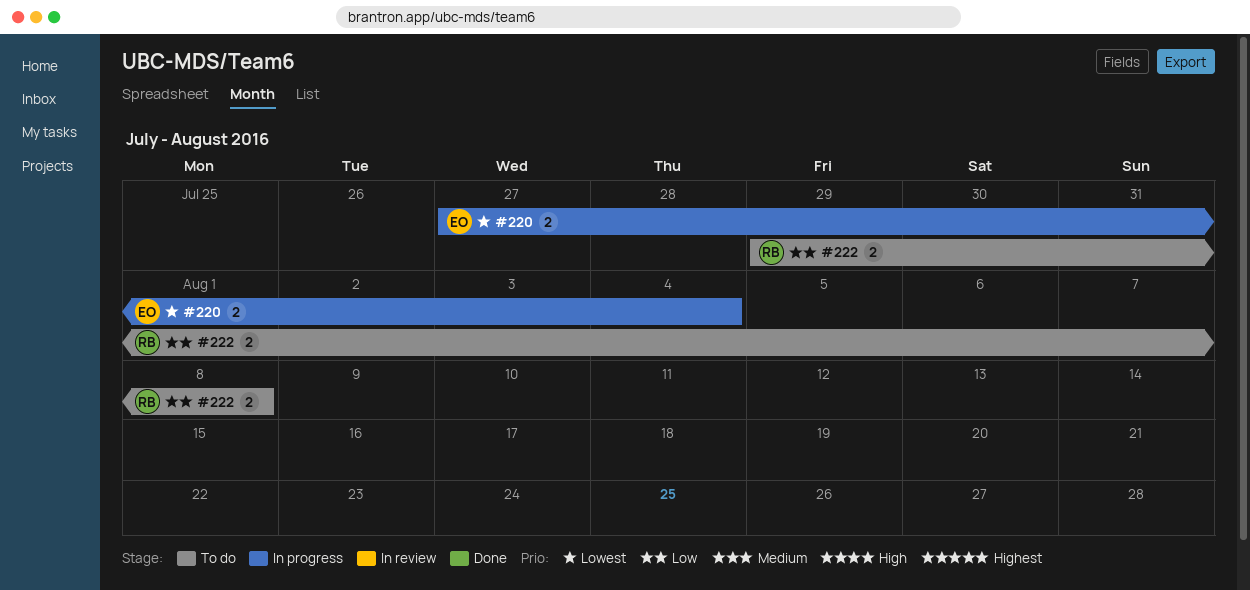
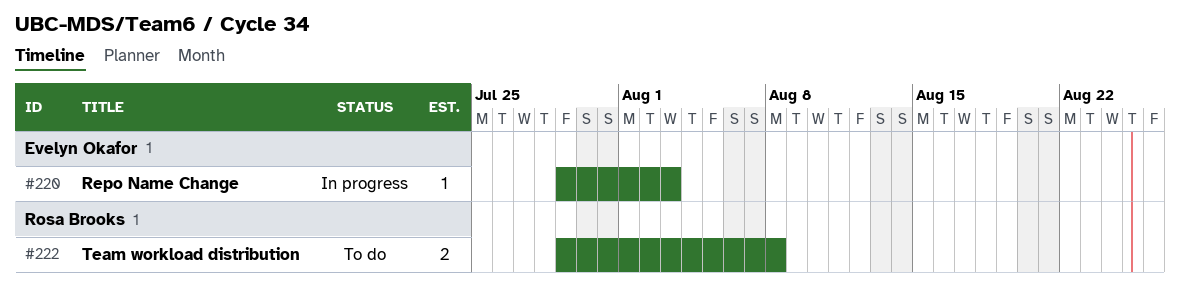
#220, estimate: 2 -> 1
#220, start: Jul 27 -> Jul 29
#220, due: Aug 4 -> Aug 3

